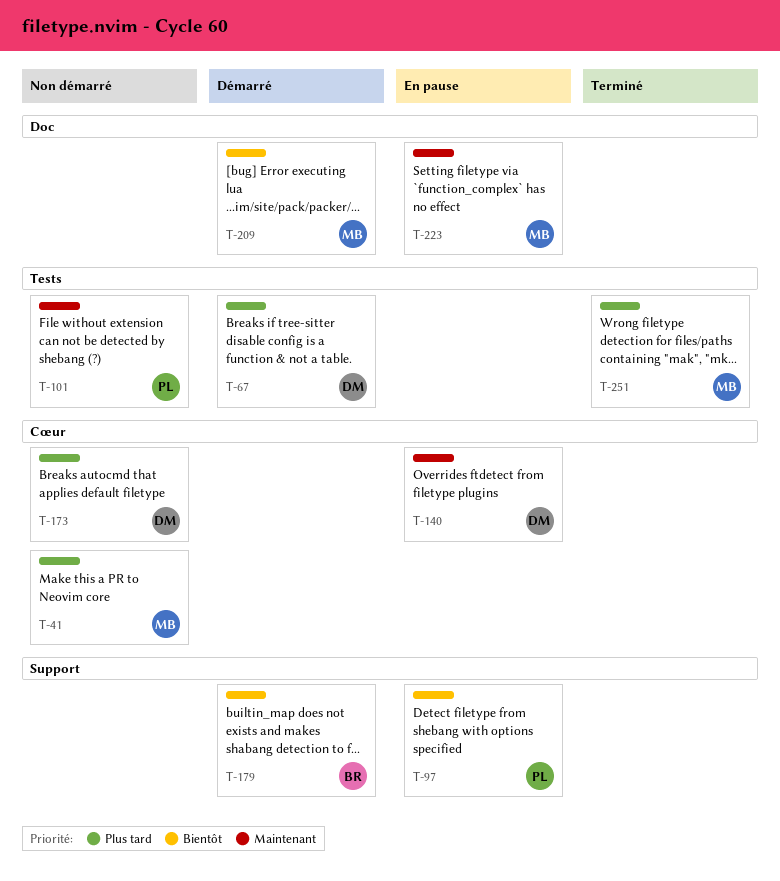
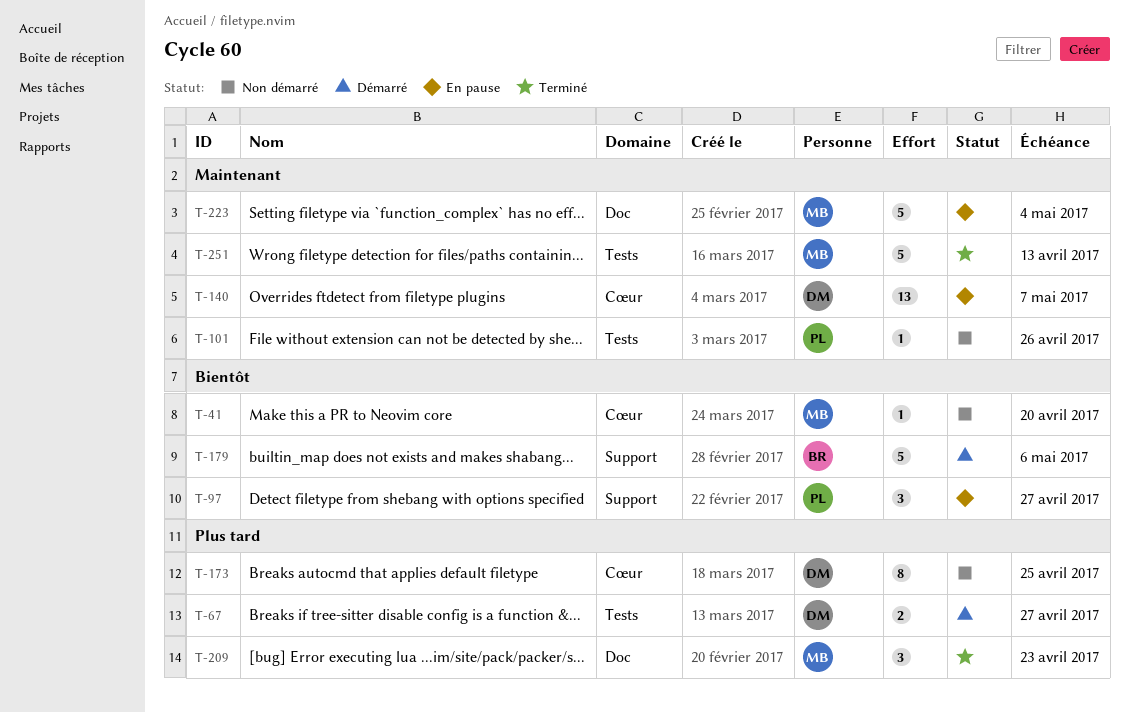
T-41, priority: Plus tard -> Bientôt
T-209, status: Démarré -> Terminé
T-209, priority: Bientôt -> Plus tard
T-251, priority: Plus tard -> Maintenant

